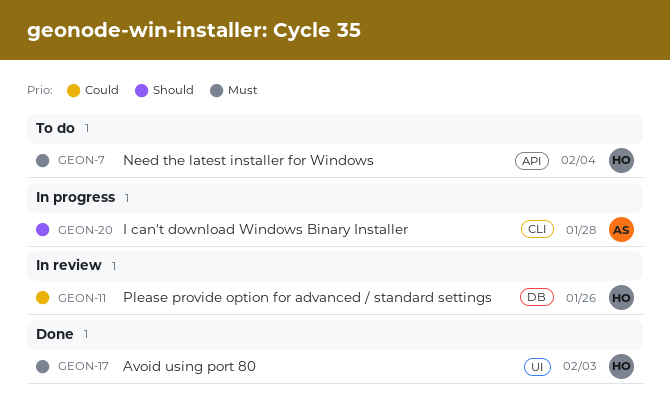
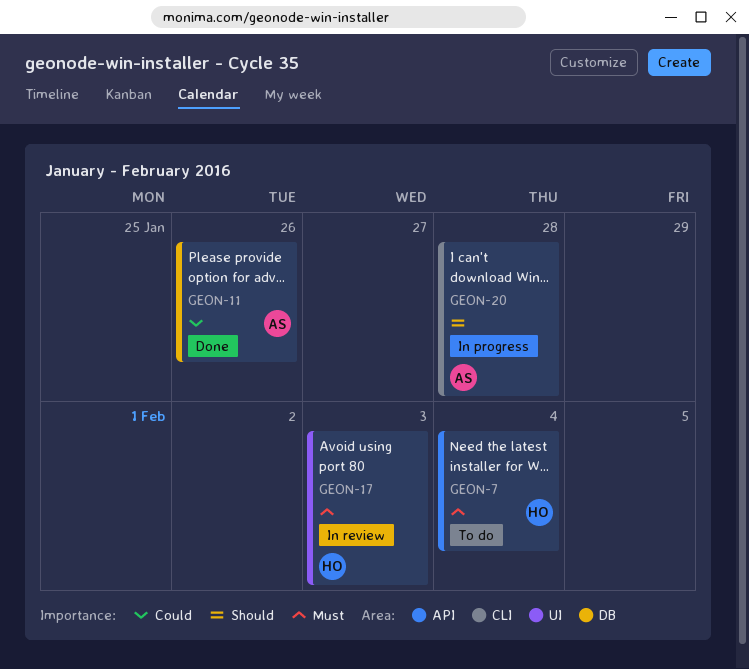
GEON-11, status: In review -> Done
GEON-11, owner: HO -> AS
GEON-17, status: Done -> In review

